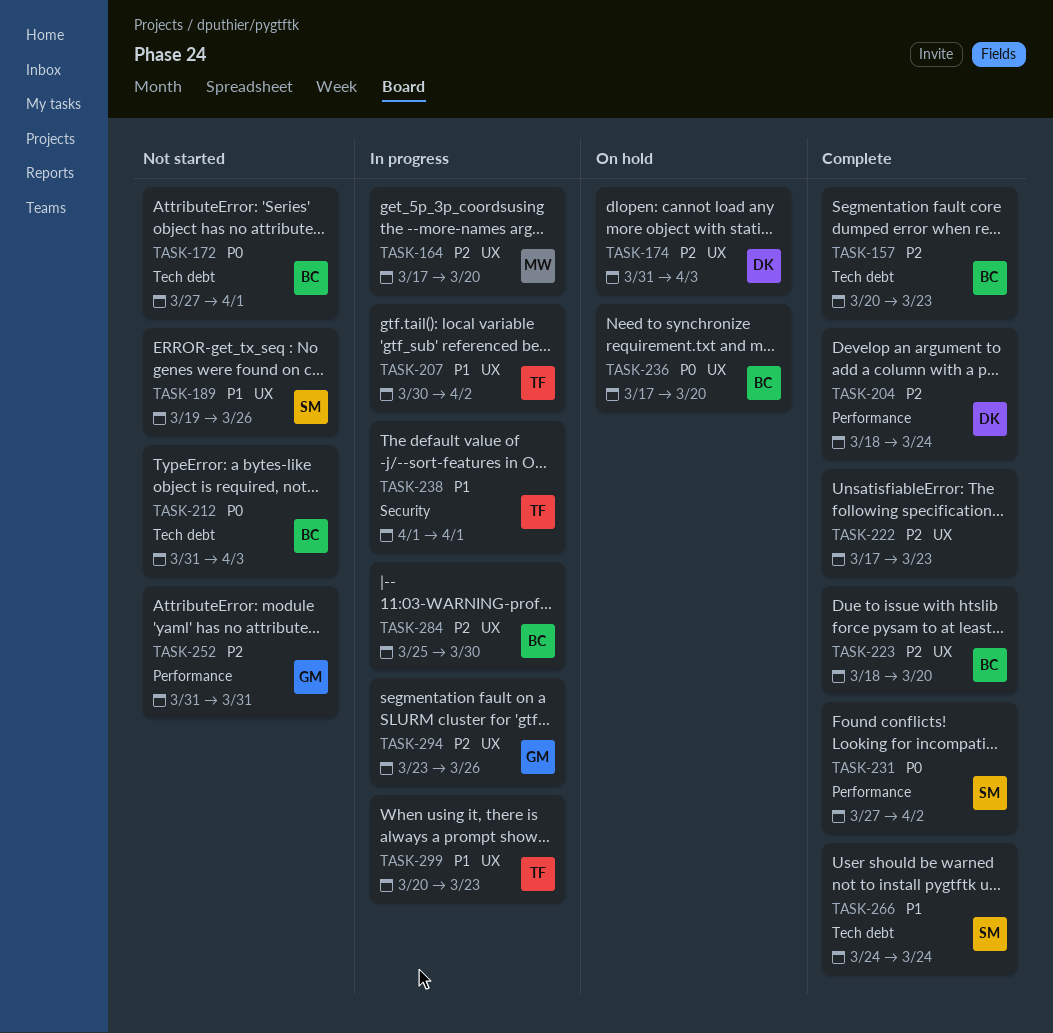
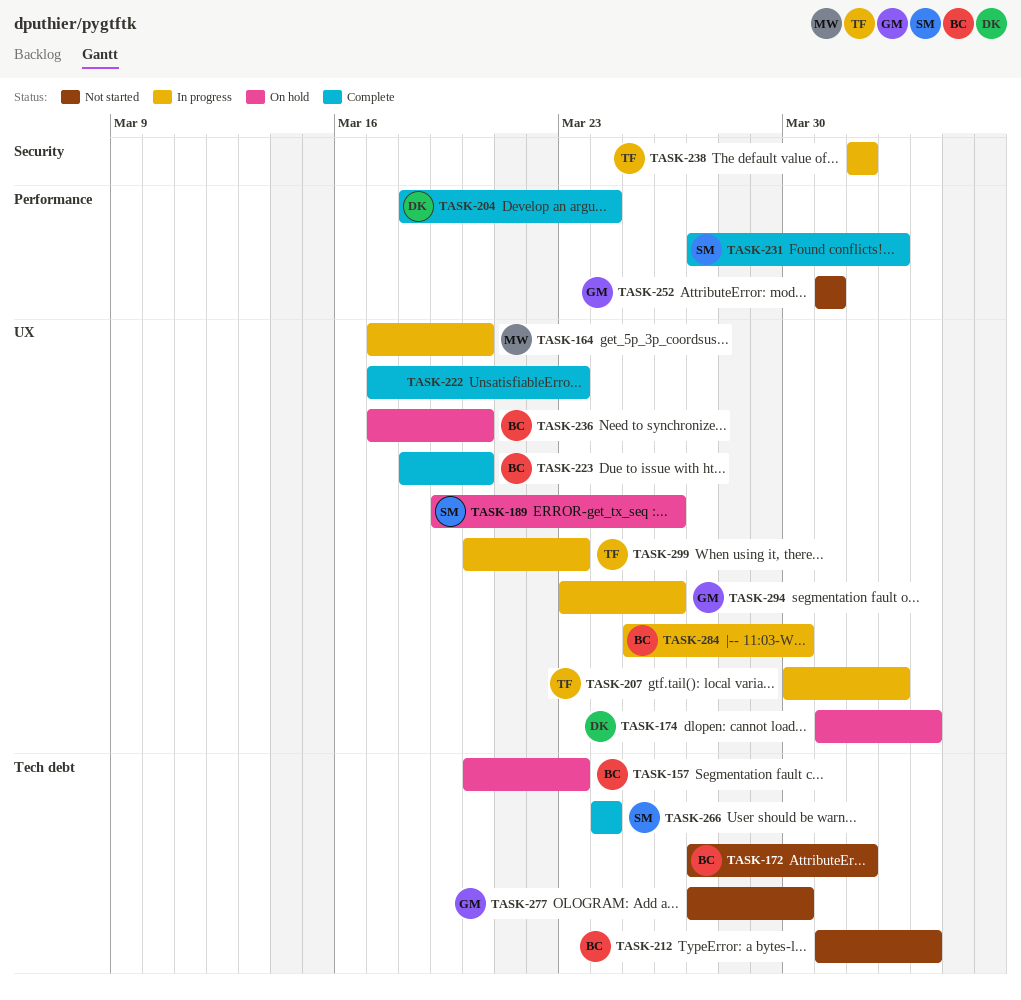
TASK-157, status: Complete -> On hold
TASK-189, status: Not started -> On hold
TASK-277: none -> present

